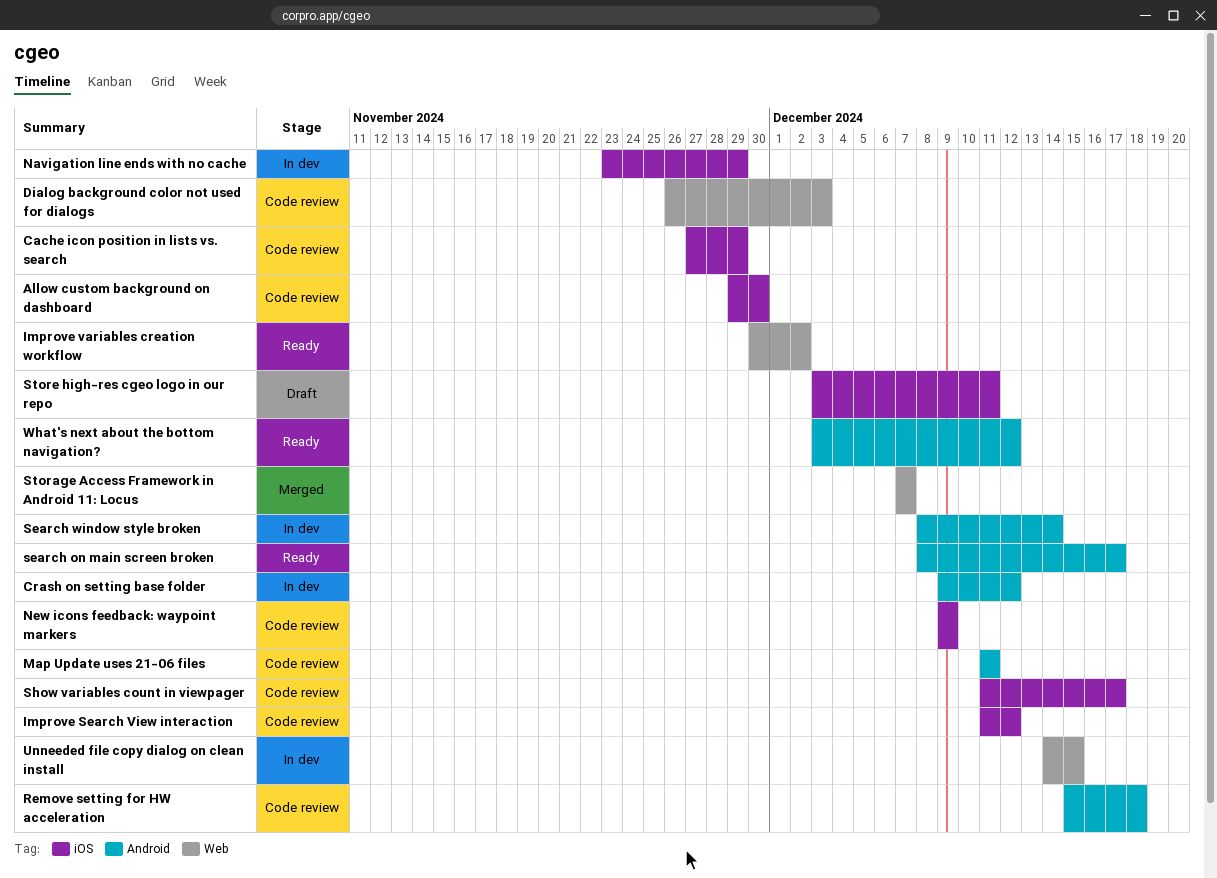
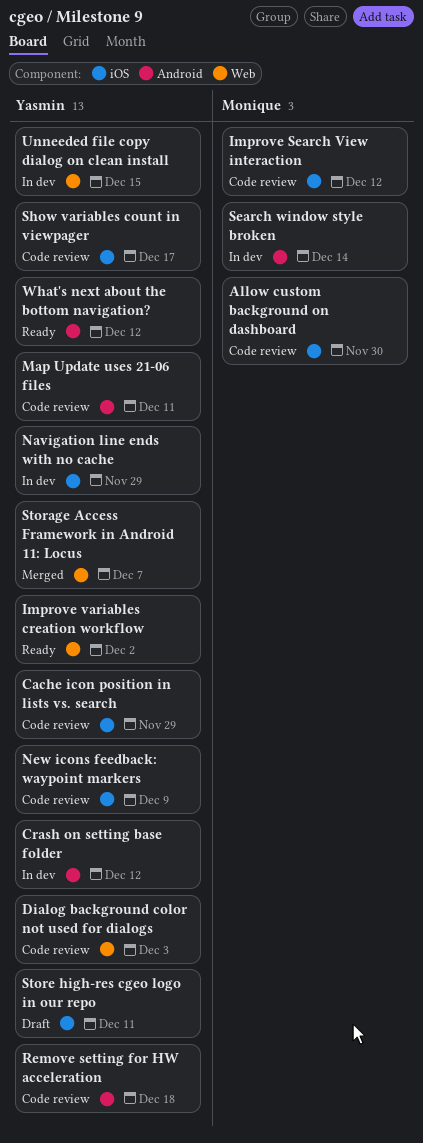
search on main screen broken: present -> none

